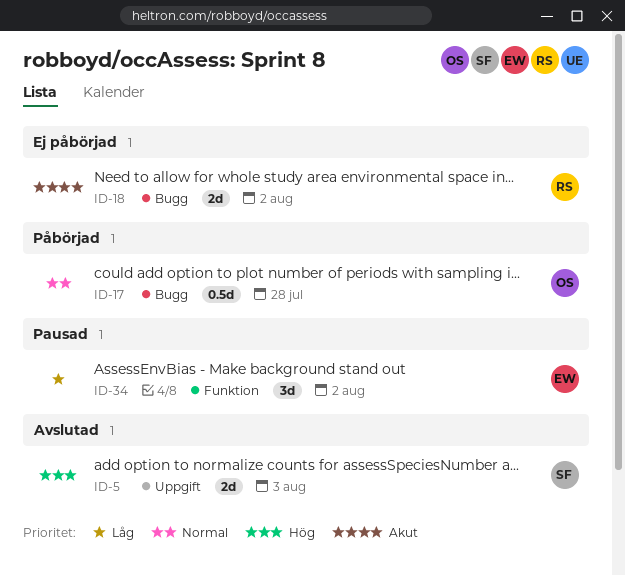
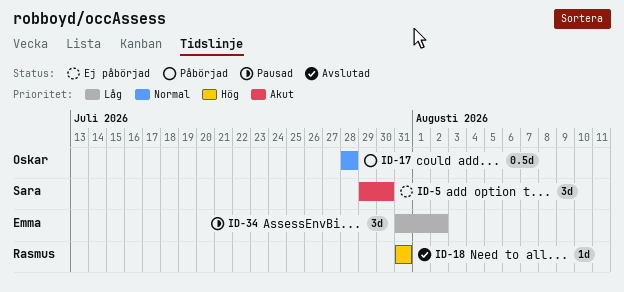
ID-5, status: Avslutad -> Ej påbörjad
ID-5, priority: Hög -> Akut
ID-5, estimate: 2d -> 3d
ID-5, due: Aug 3 -> Jul 30
ID-18, status: Ej påbörjad -> Avslutad
ID-18, priority: Akut -> Hög
ID-18, estimate: 2d -> 1d
ID-18, due: Aug 2 -> Jul 31

